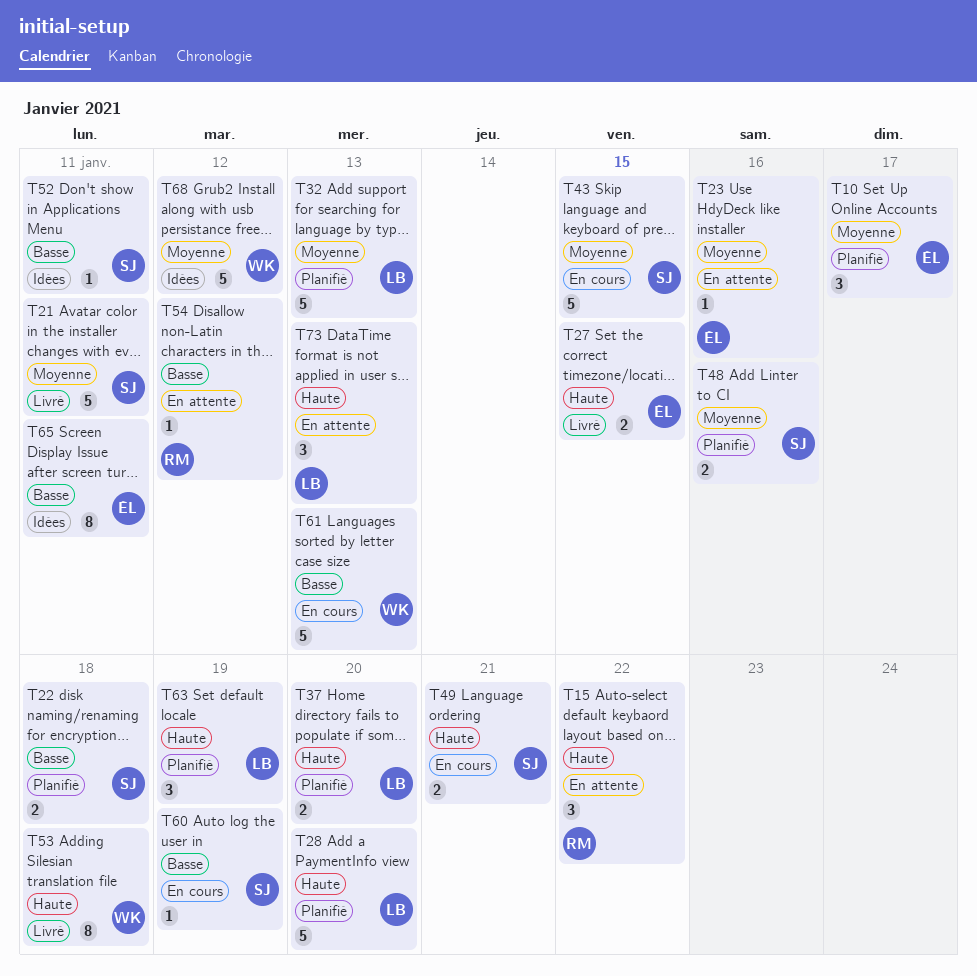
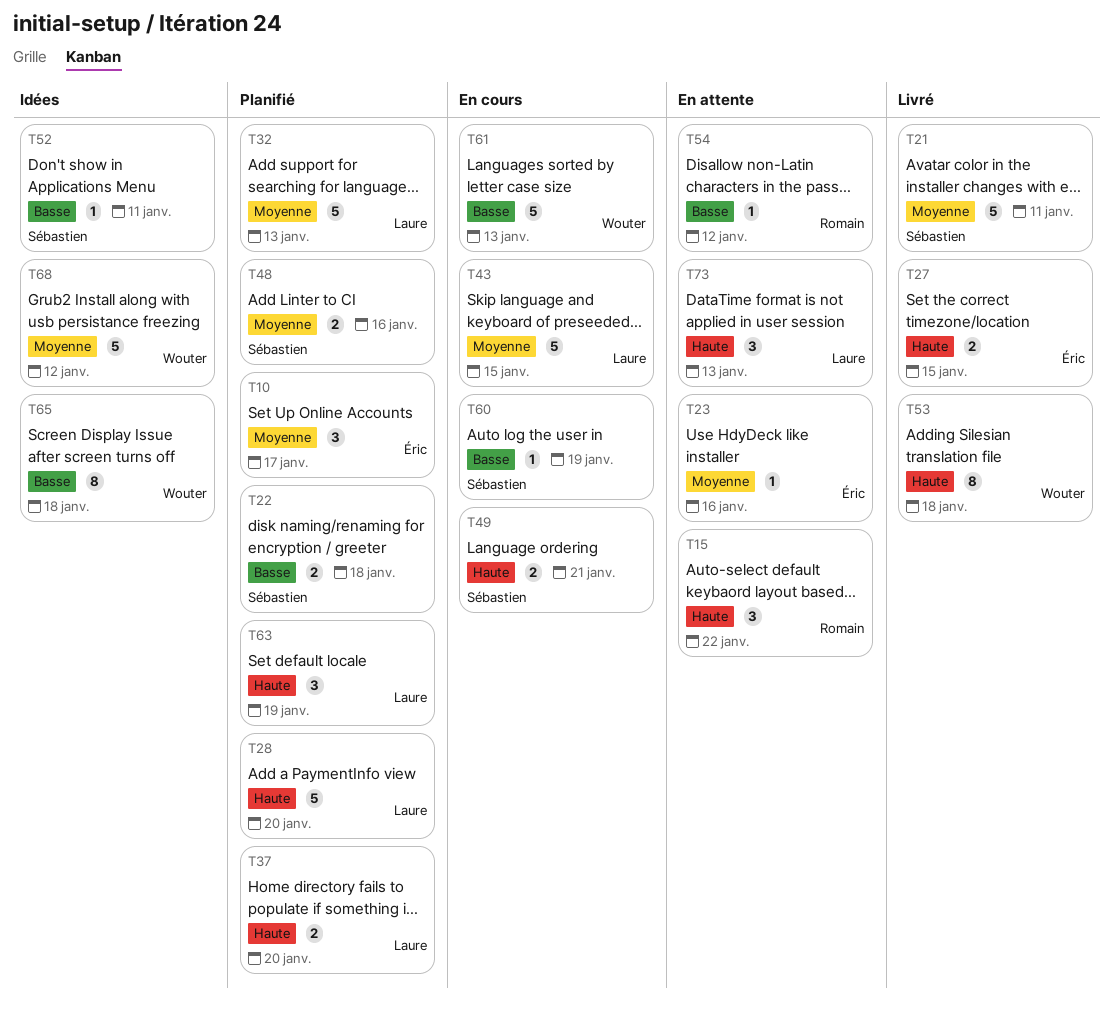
T43, owner: Sébastien -> Laure
T65, owner: Éric -> Wouter
T65, due: Jan 11 -> Jan 18

